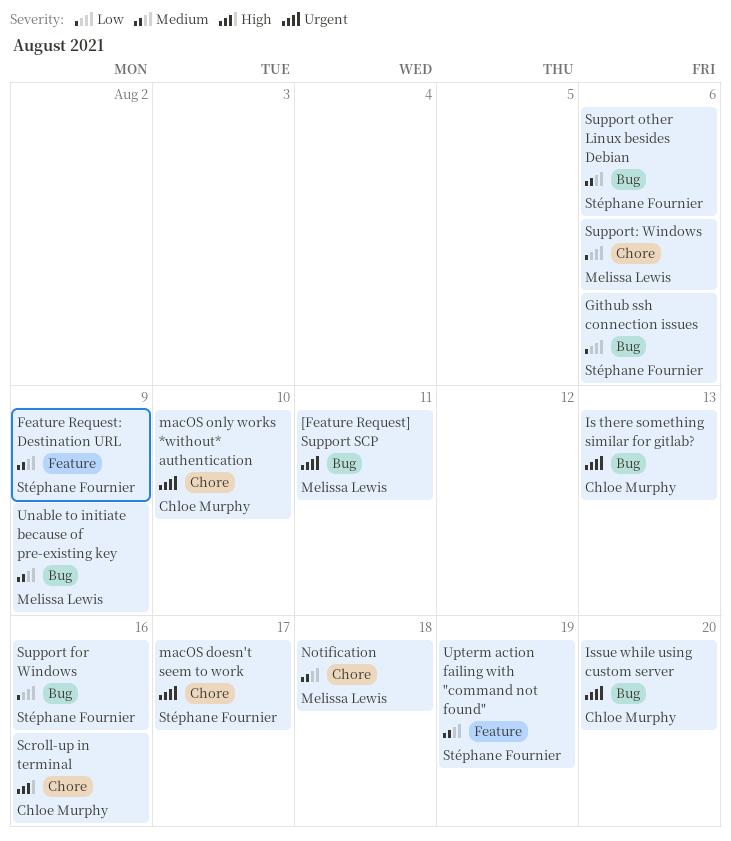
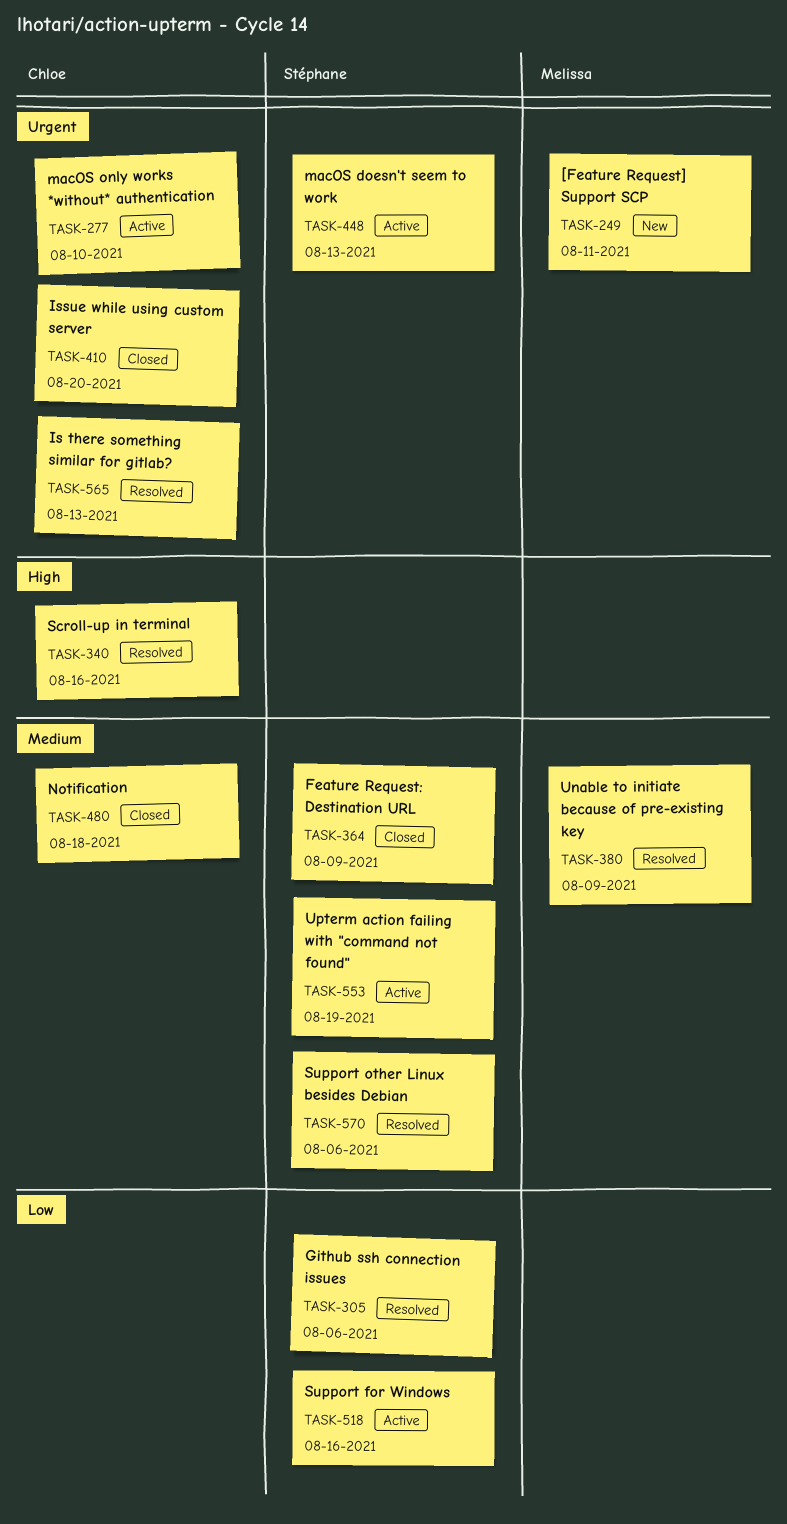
macOS doesn't seem to work, due: Aug 17 -> Aug 13
Notification, owner: Melissa Lewis -> Chloe Murphy
Support: Windows: present -> none

